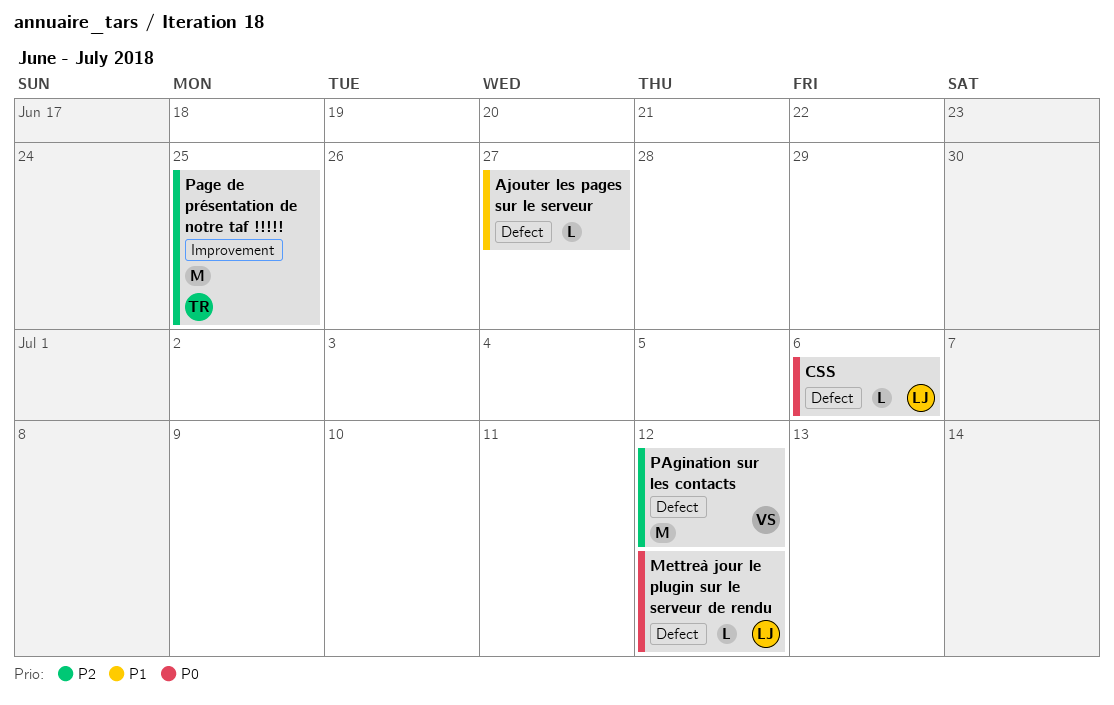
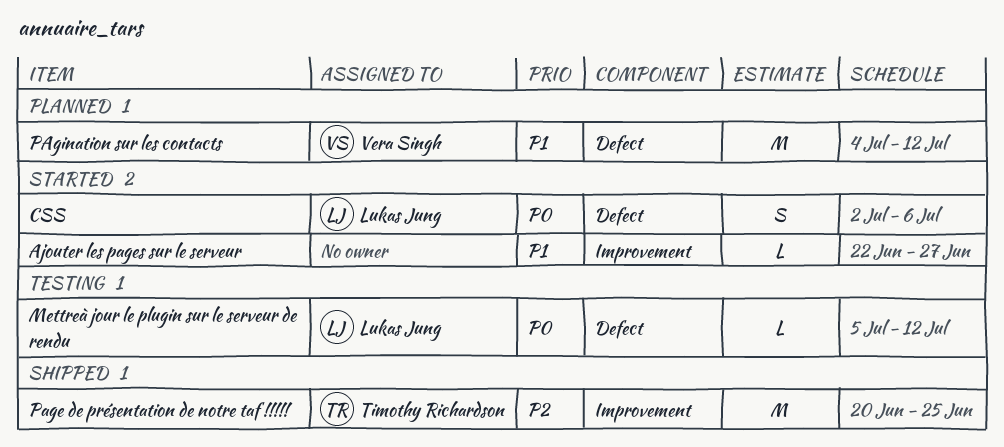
Ajouter les pages sur le serveur, label: Defect -> Improvement
CSS, estimate: L -> S
PAgination sur les contacts, priority: P2 -> P1

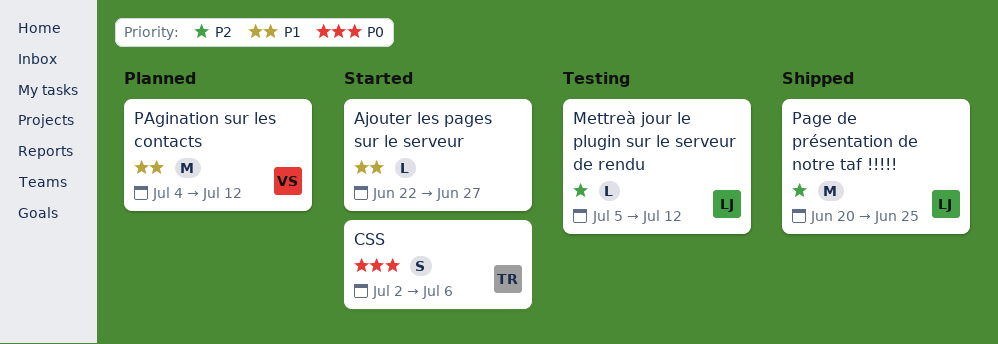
CSS, owner: Lukas Jung -> Timothy Richardson
Mettreà jour le plugin sur le serveur de rendu, priority: P0 -> P2
Page de présentation de notre taf !!!!!, owner: Timothy Richardson -> Lukas Jung

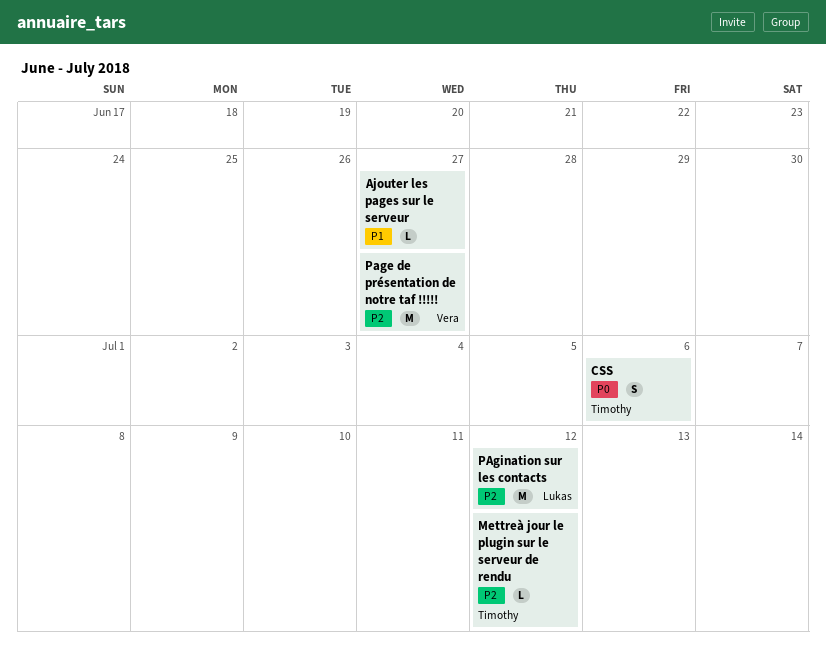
Mettreà jour le plugin sur le serveur de rendu, owner: Lukas -> Timothy
Page de présentation de notre taf !!!!!, owner: Lukas -> Vera
Page de présentation de notre taf !!!!!, due: Jun 25 -> Jun 27
PAgination sur les contacts, owner: Vera -> Lukas
PAgination sur les contacts, priority: P1 -> P2

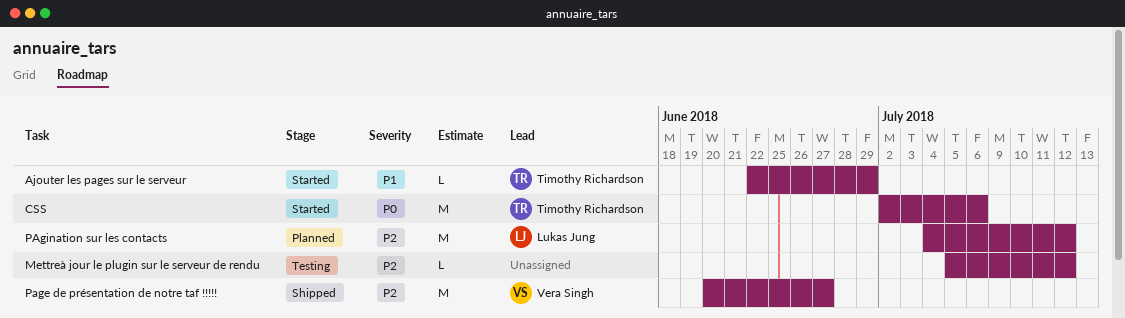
Ajouter les pages sur le serveur, owner: none -> Timothy Richardson
Ajouter les pages sur le serveur, due: Jun 27 -> Jun 29
CSS, estimate: S -> M
Mettreà jour le plugin sur le serveur de rendu, owner: Timothy Richardson -> none

